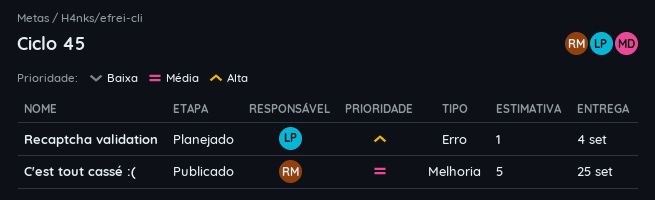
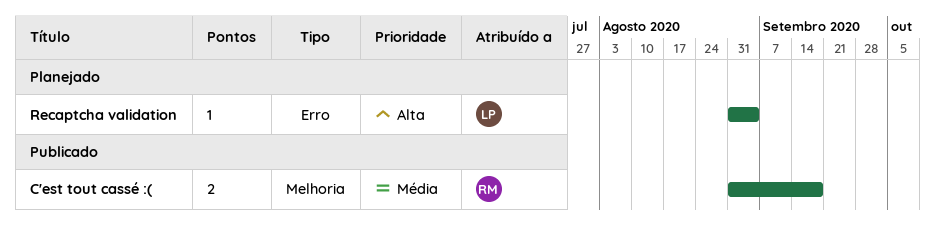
C'est tout cassé :(, estimate: 5 -> 2
C'est tout cassé :(, due: Sep 25 -> Sep 18

